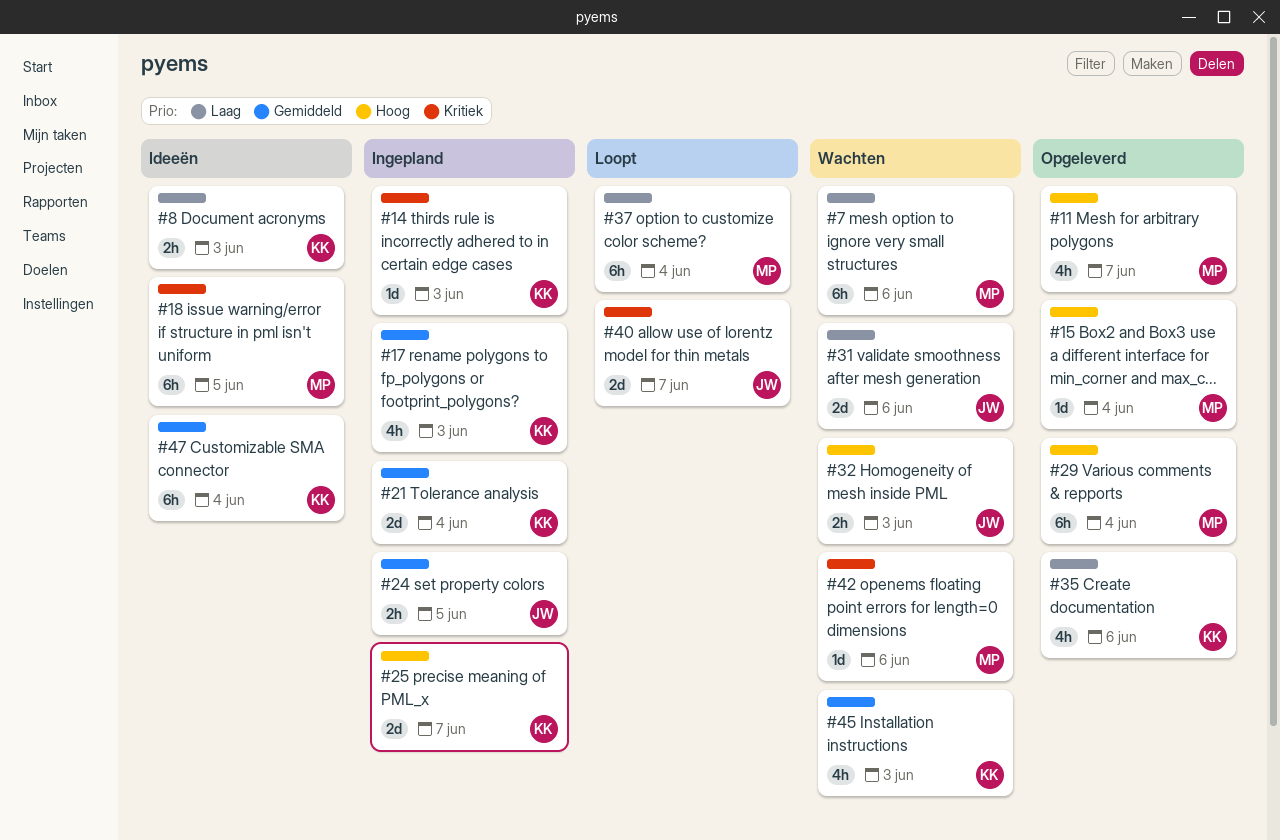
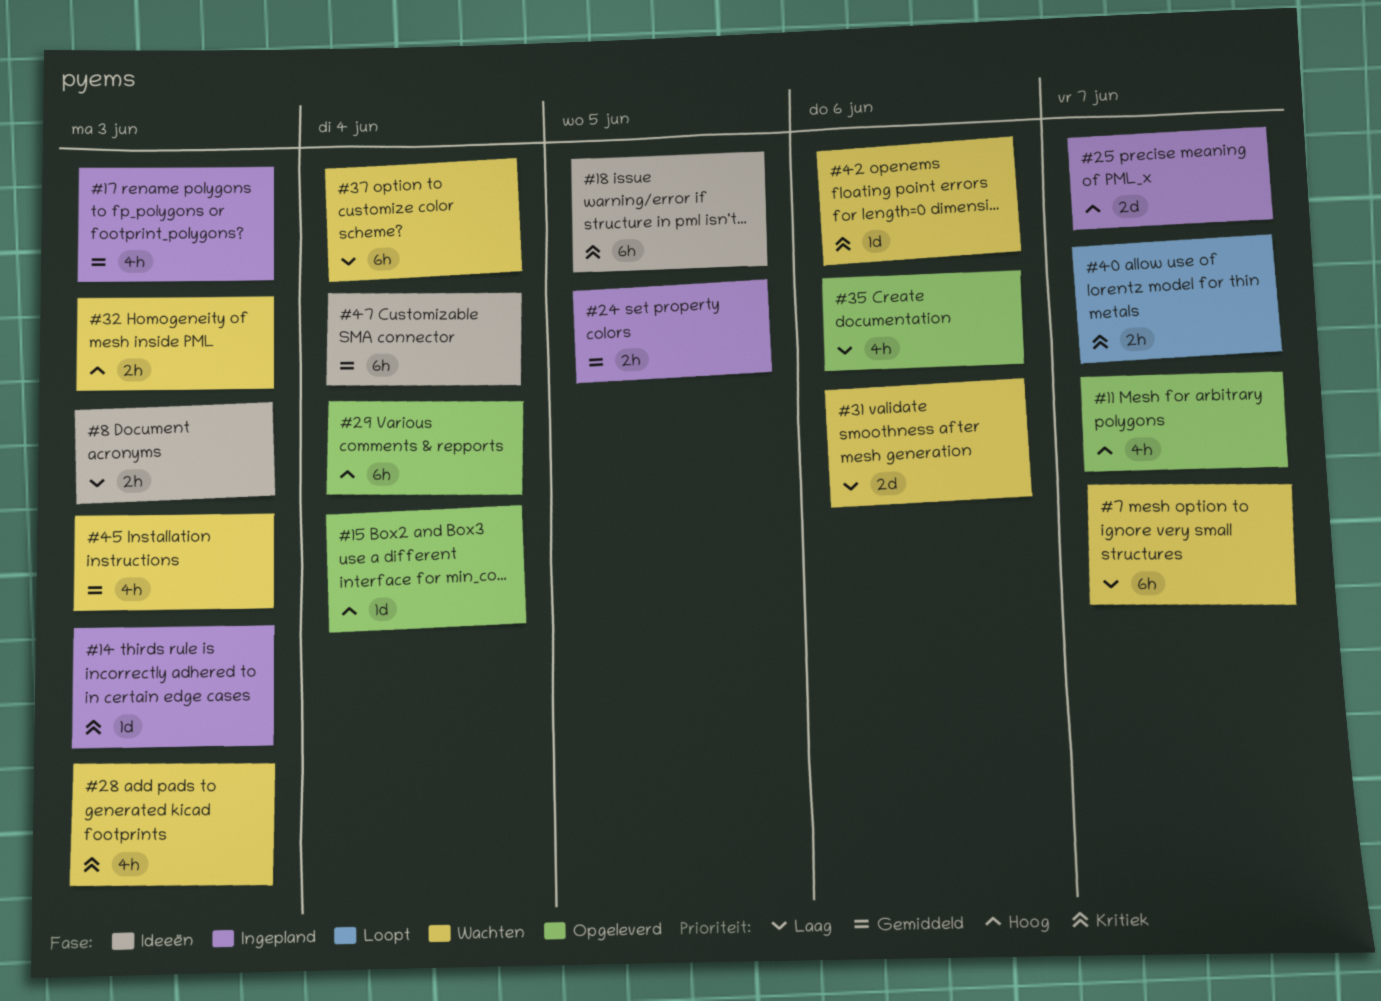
#7, due: Jun 6 -> Jun 7
#21: present -> none
#28: none -> present
#37, status: Loopt -> Wachten
#40, estimate: 2d -> 2h

